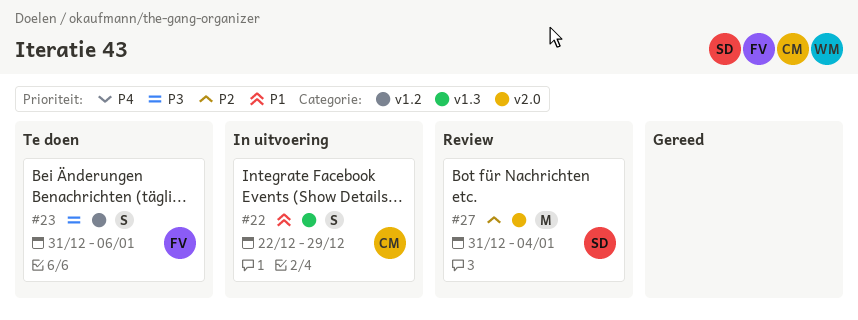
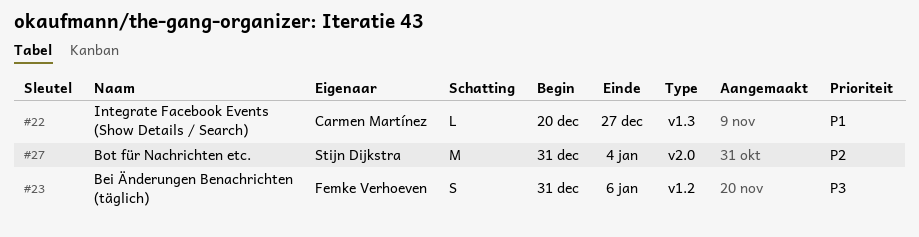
#22, estimate: S -> L
#22, start: Dec 22 -> Dec 20
#22, due: Dec 29 -> Dec 27

